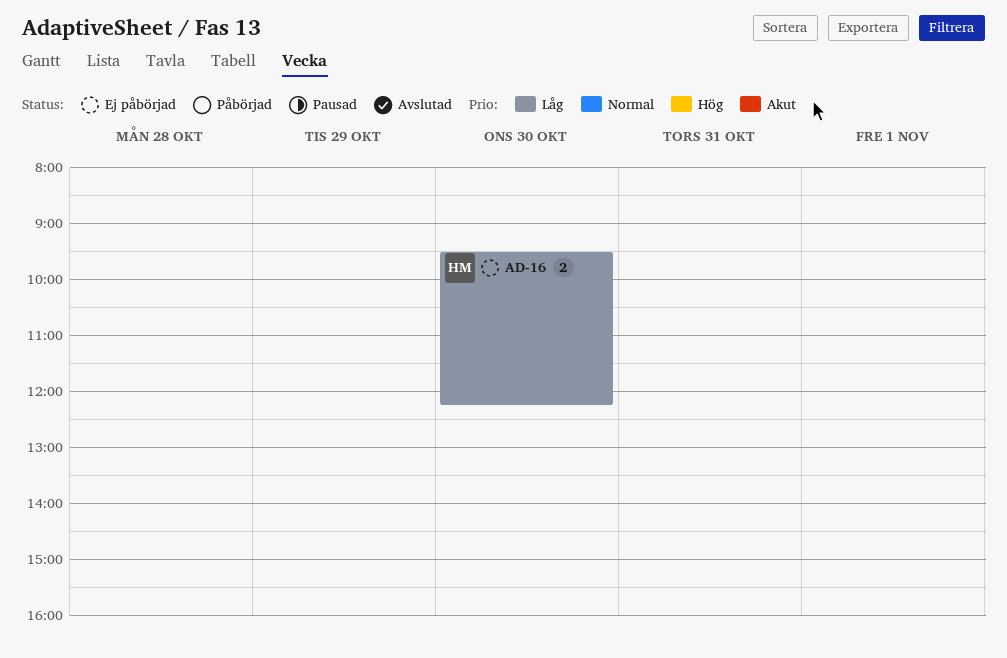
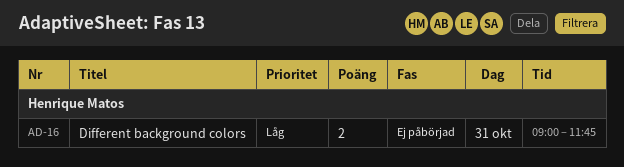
AD-16, day: Oct 30 -> Oct 31
AD-16, begins: 09:30 -> 09:00
AD-16, ends: 12:15 -> 11:45

